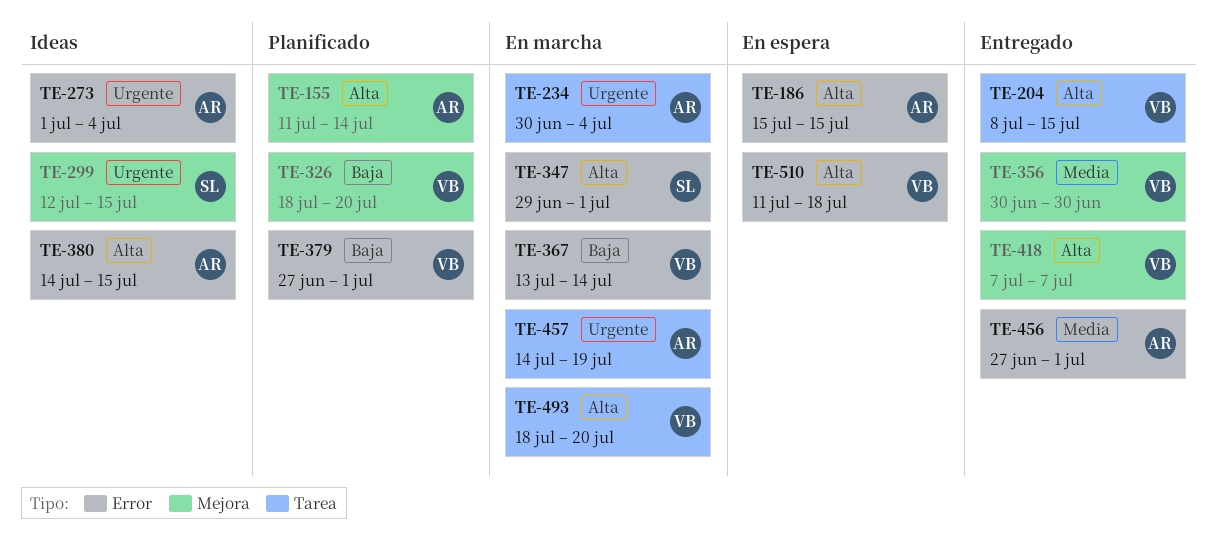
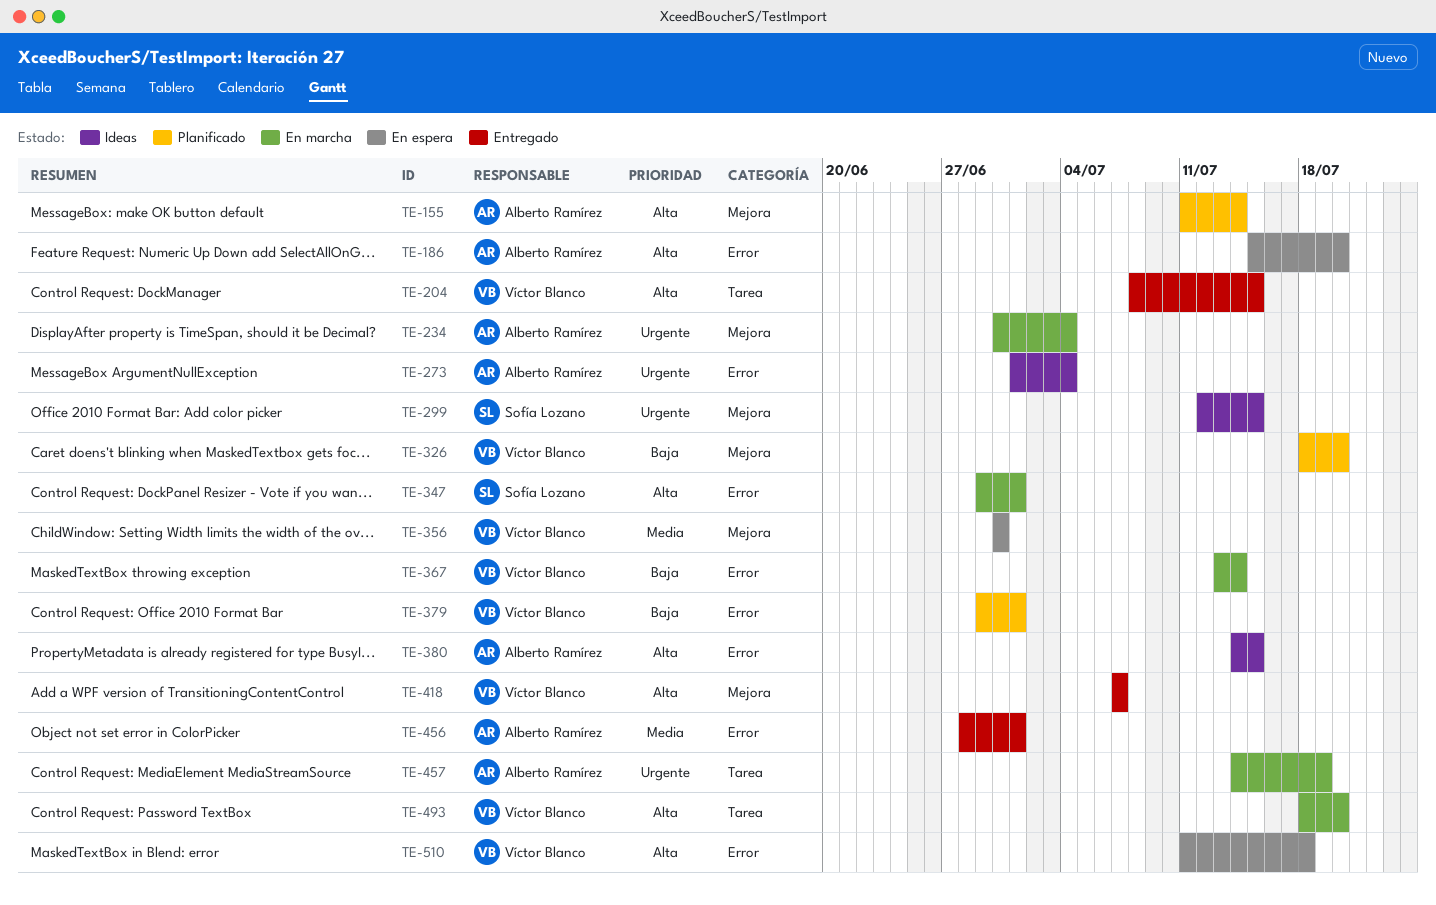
TE-186, due: Jul 15 -> Jul 20
TE-234, label: Tarea -> Mejora
TE-356, status: Entregado -> En espera
TE-379, start: Jun 27 -> Jun 29
TE-456, start: Jun 27 -> Jun 28

